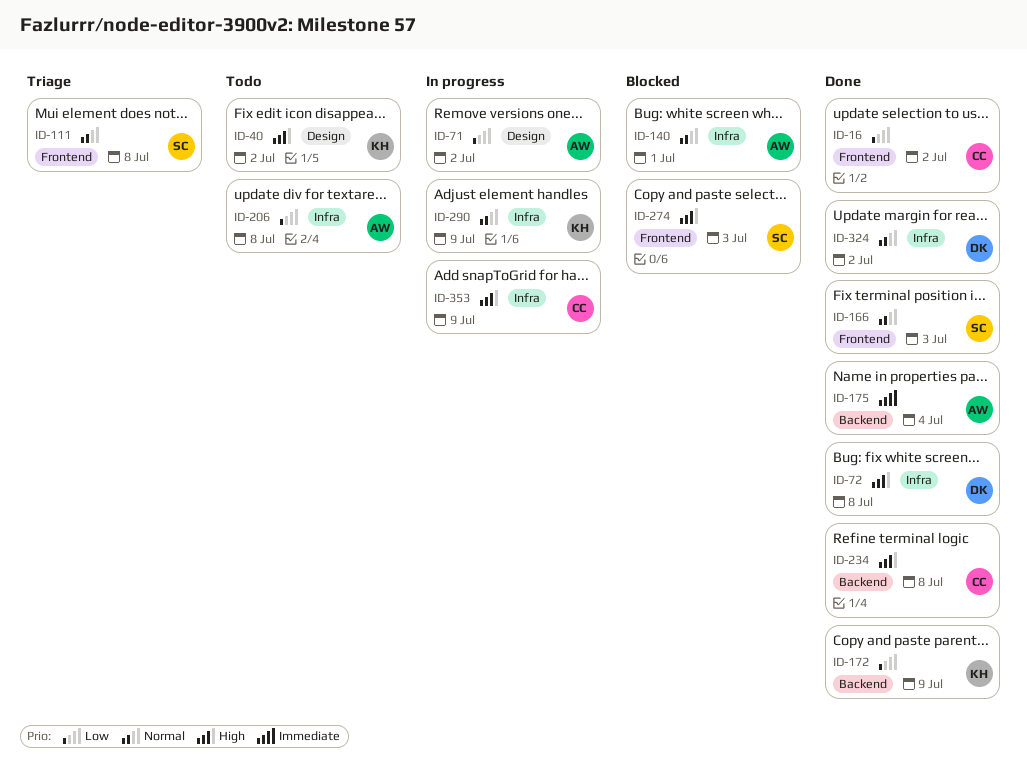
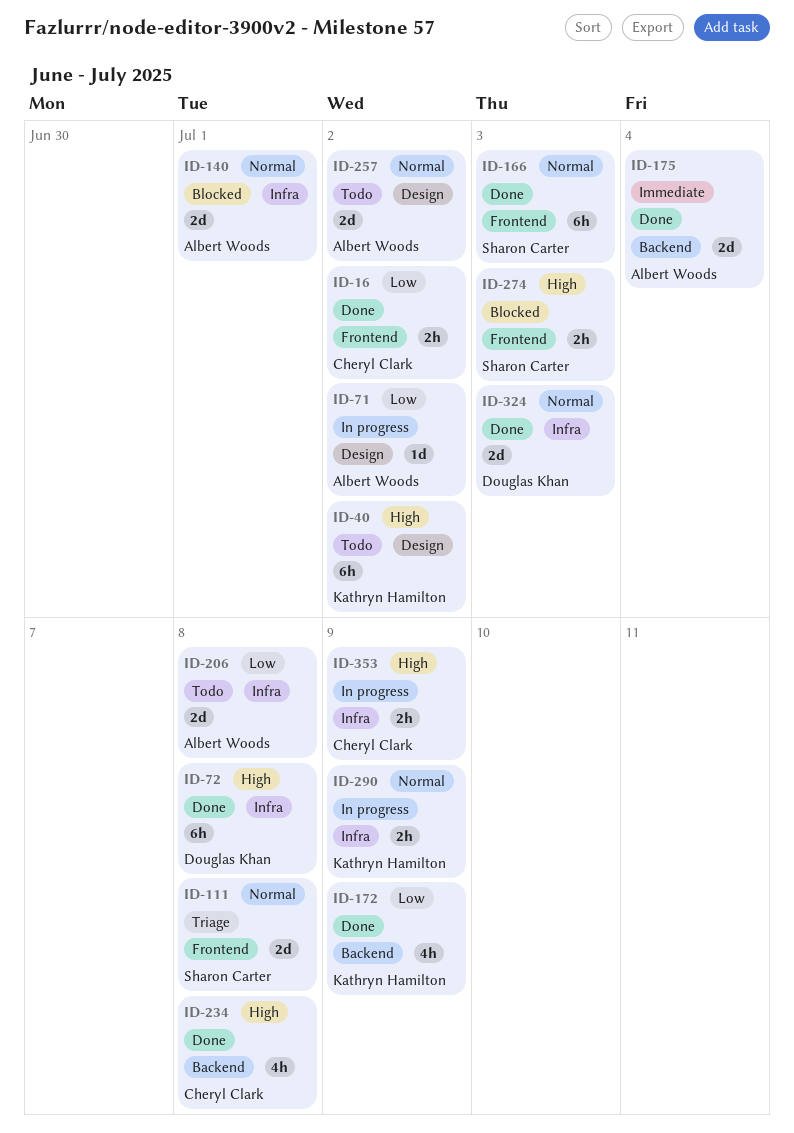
ID-257: none -> present
ID-324, due: Jul 2 -> Jul 3

